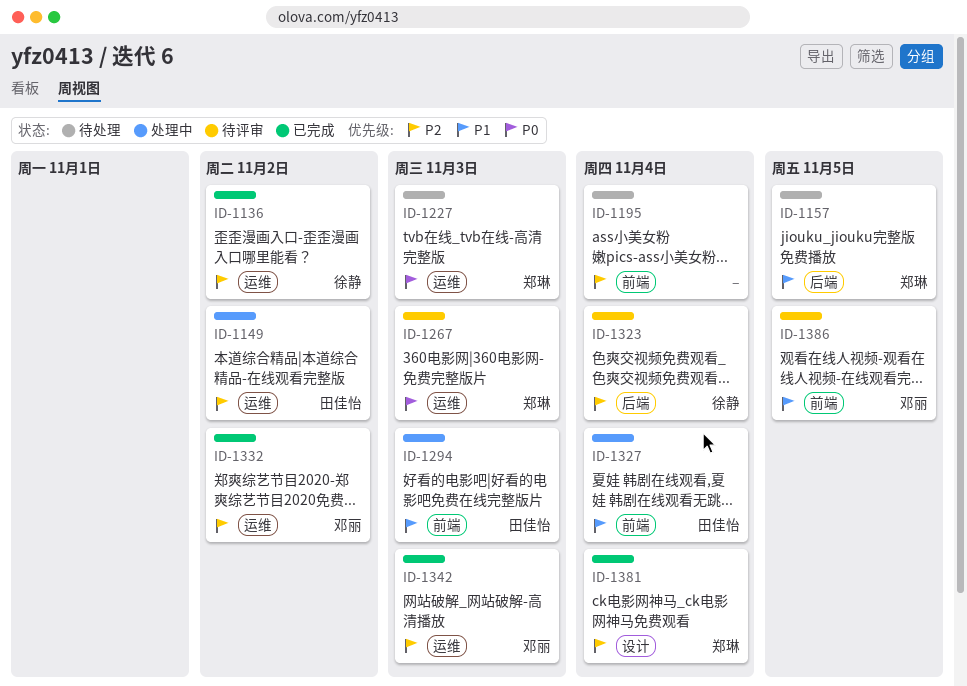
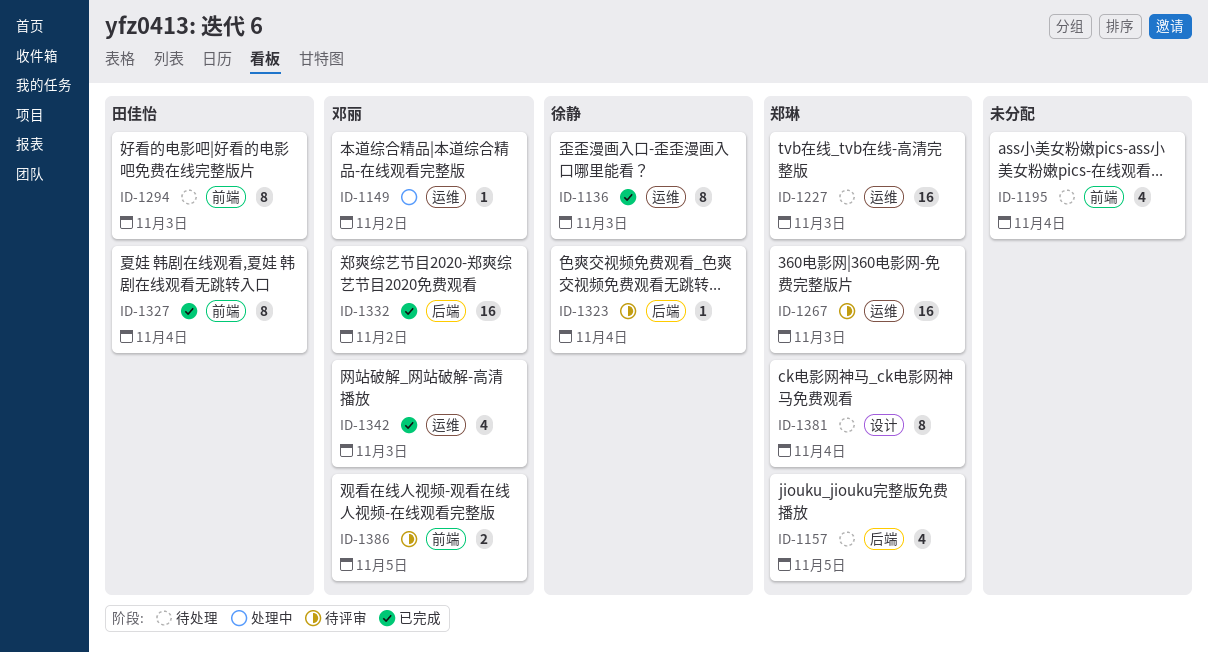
ID-1136, due: Nov 2 -> Nov 3
ID-1149, owner: 田佳怡 -> 邓丽
ID-1294, status: 处理中 -> 待处理
ID-1327, status: 处理中 -> 已完成
ID-1332, label: 运维 -> 后端
ID-1381, status: 已完成 -> 待处理

